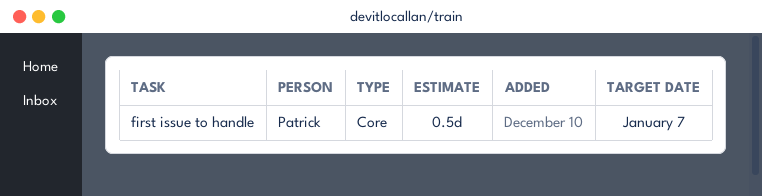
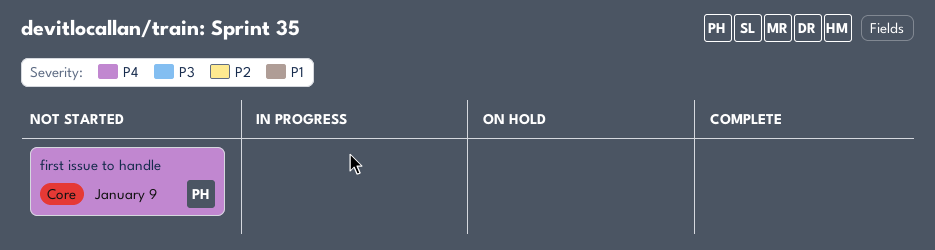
first issue to handle, due: Jan 7 -> Jan 9

